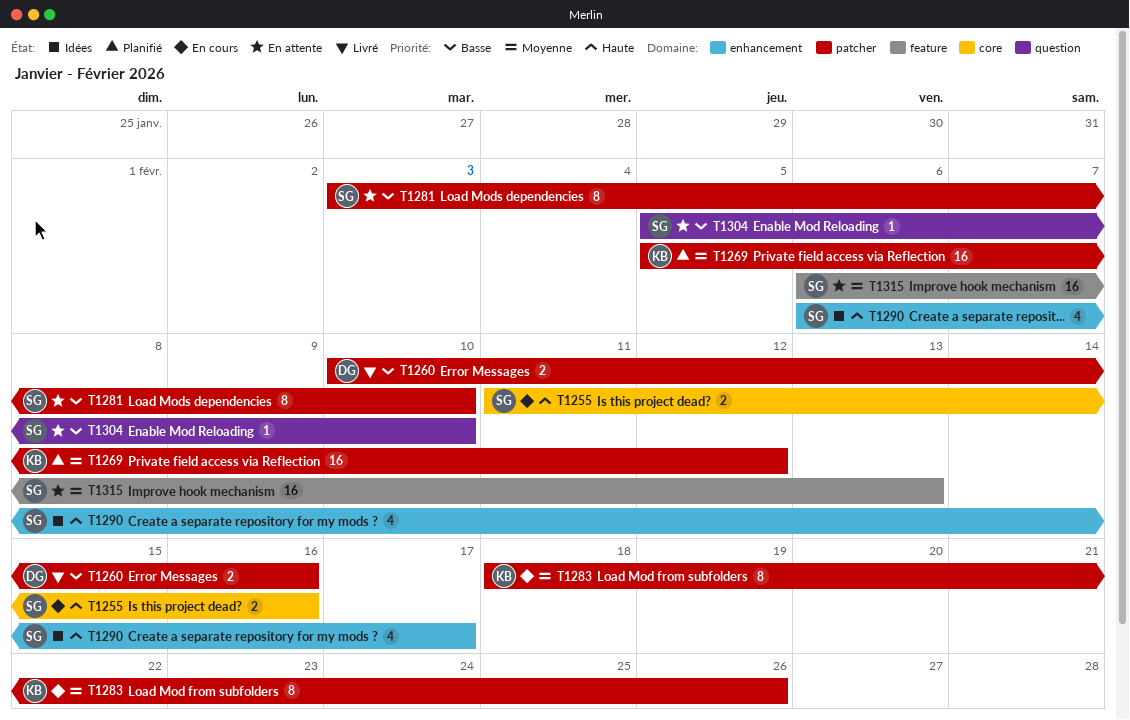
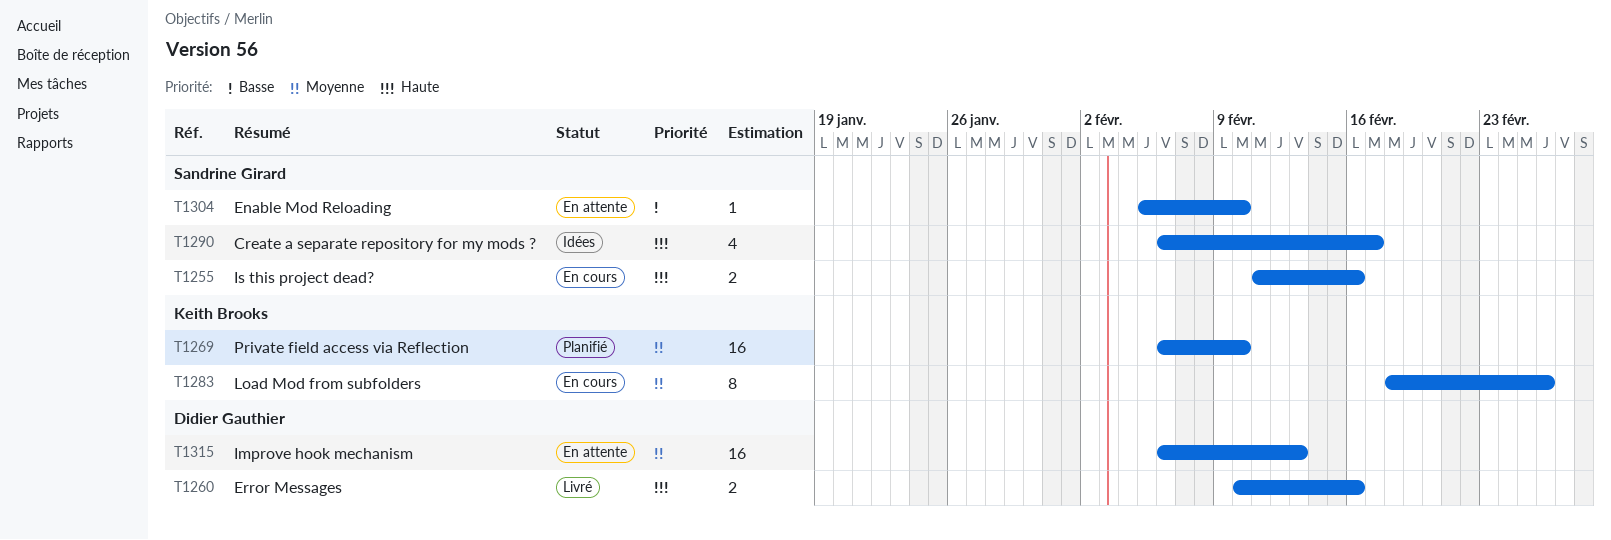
T1260, priority: Basse -> Haute
T1269, start: Feb 5 -> Feb 6
T1269, due: Feb 12 -> Feb 10
T1281: present -> none
T1315, owner: Sandrine Girard -> Didier Gauthier

